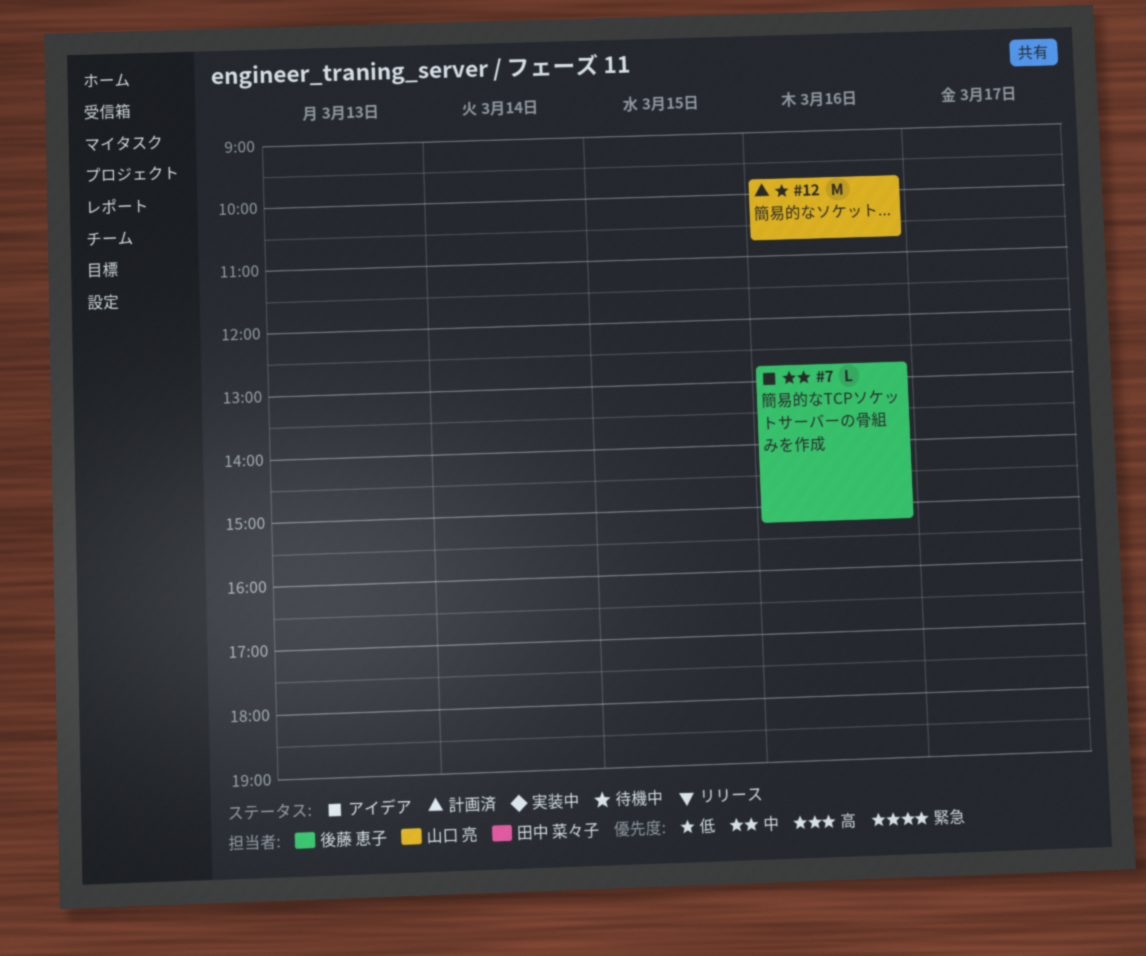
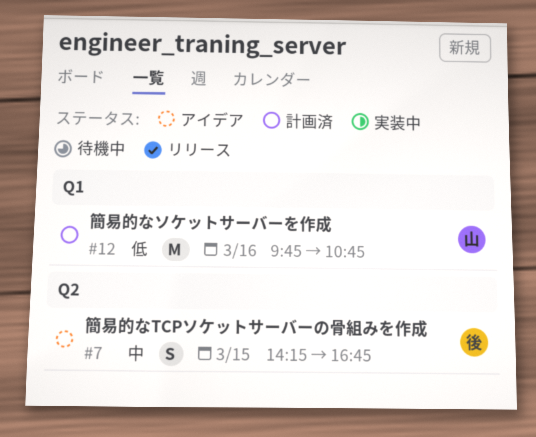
#7, estimate: L -> S
#7, day: Mar 16 -> Mar 15
#7, begins: 12:45 -> 14:15
#7, ends: 15:15 -> 16:45

